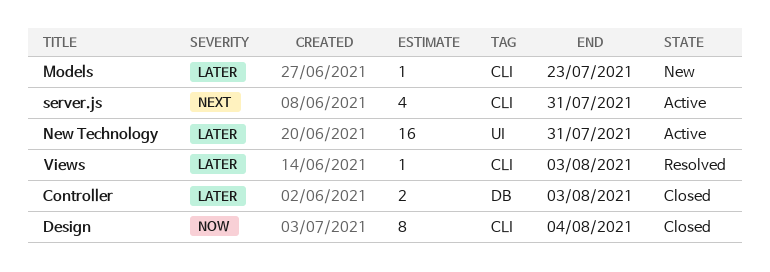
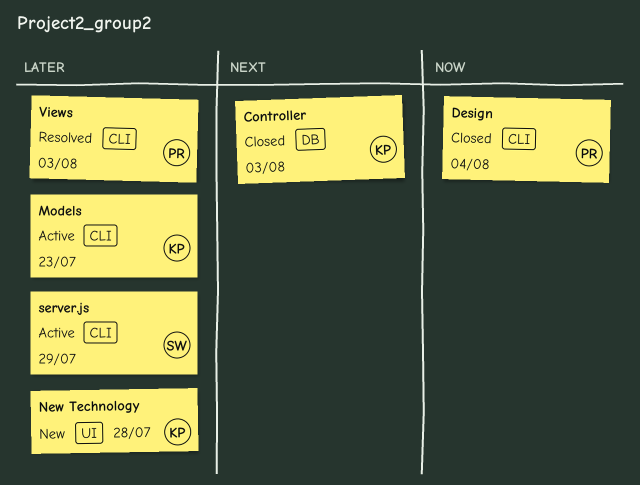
Controller, priority: Later -> Next
Models, status: New -> Active
New Technology, status: Active -> New
New Technology, due: Jul 31 -> Jul 28
server.js, priority: Next -> Later
server.js, due: Jul 31 -> Jul 29

